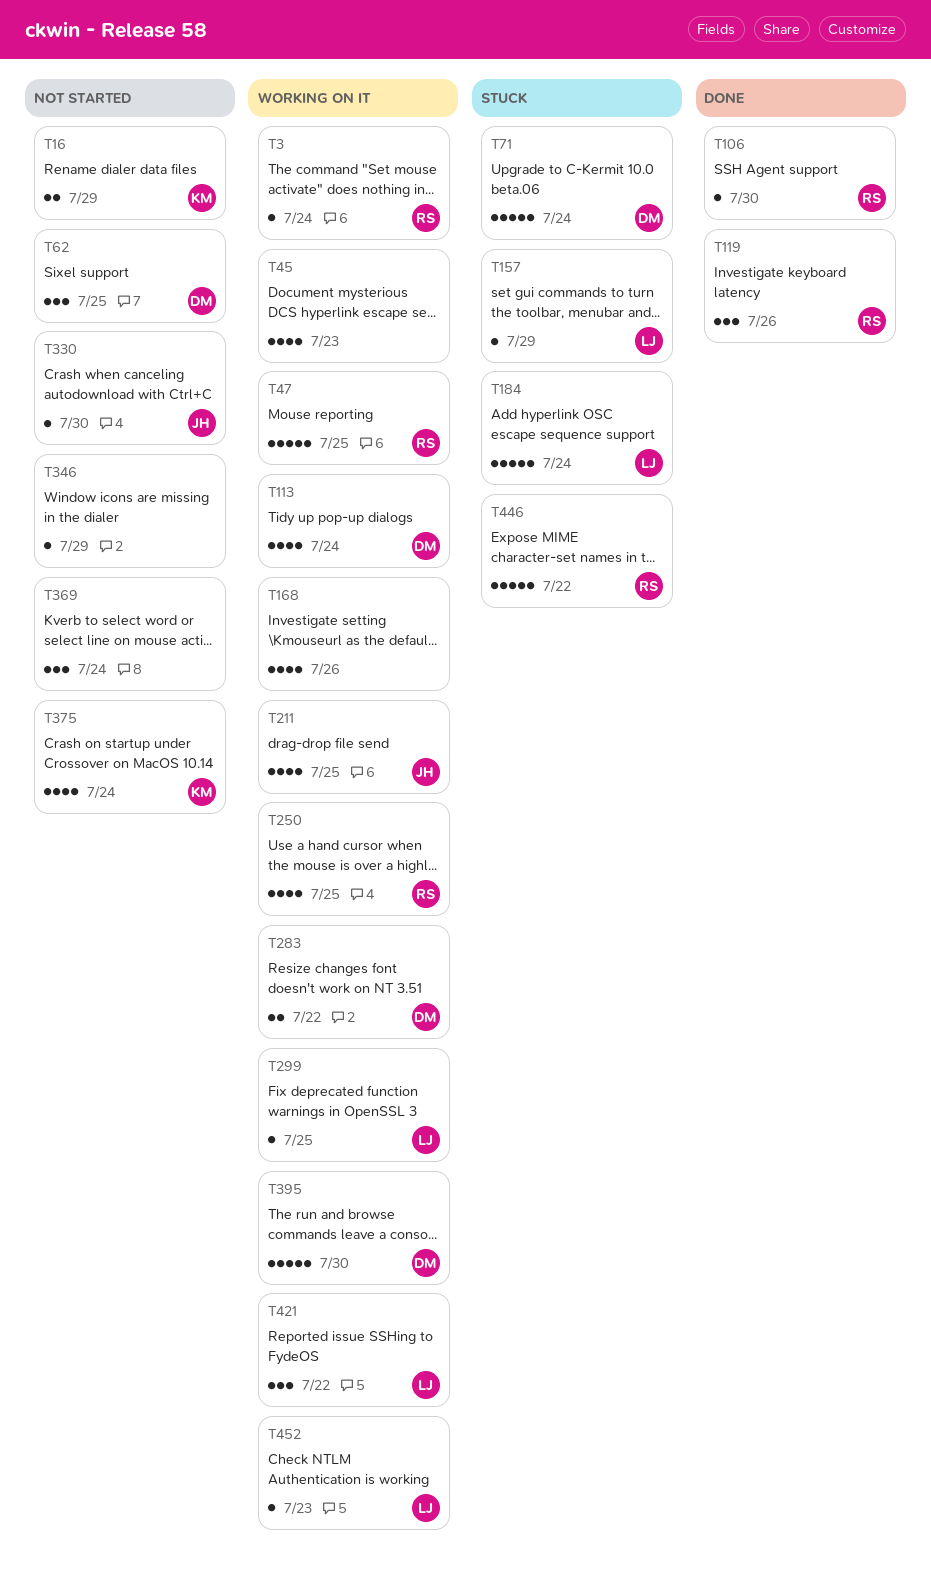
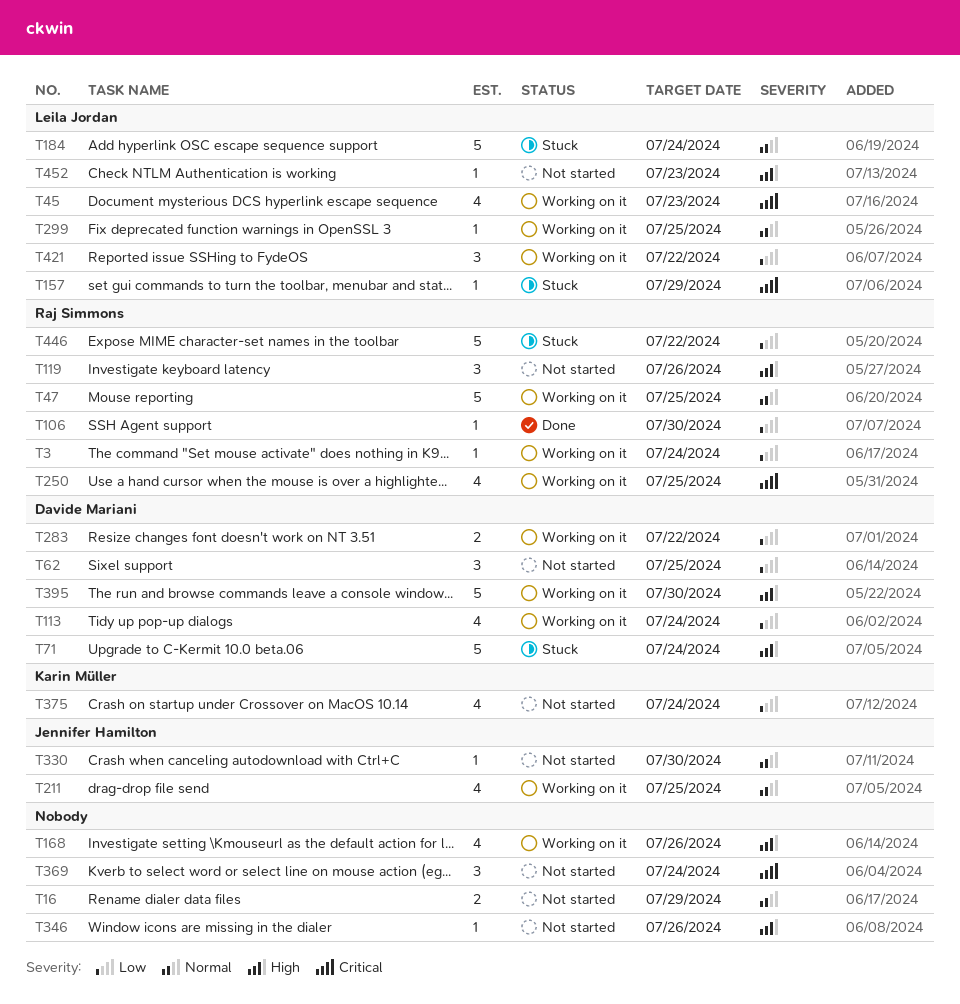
T16, owner: Karin Müller -> none
T45, owner: none -> Leila Jordan
T119, status: Done -> Not started
T346, due: Jul 29 -> Jul 26
T452, status: Working on it -> Not started

